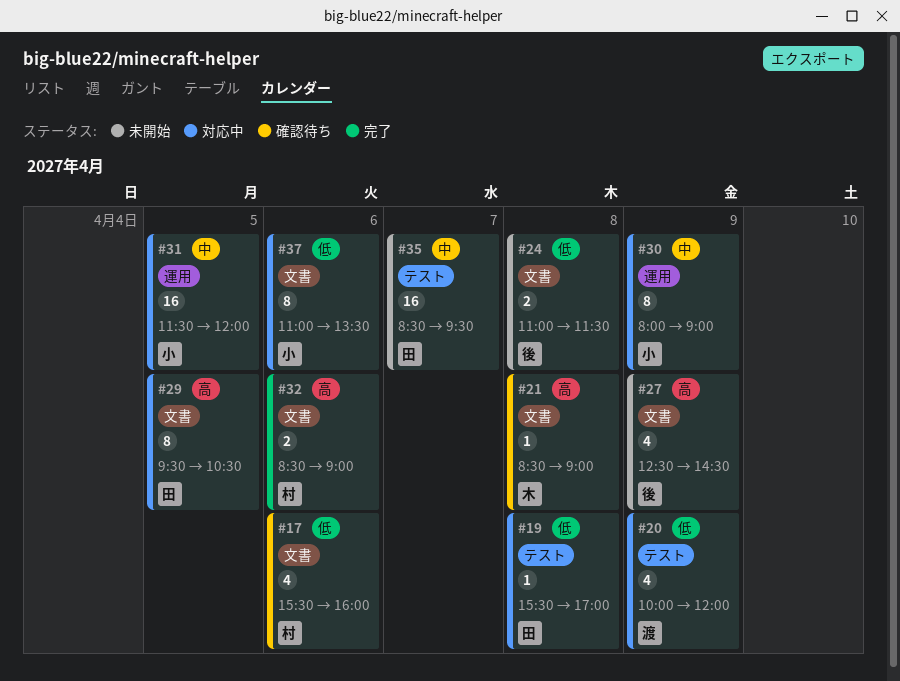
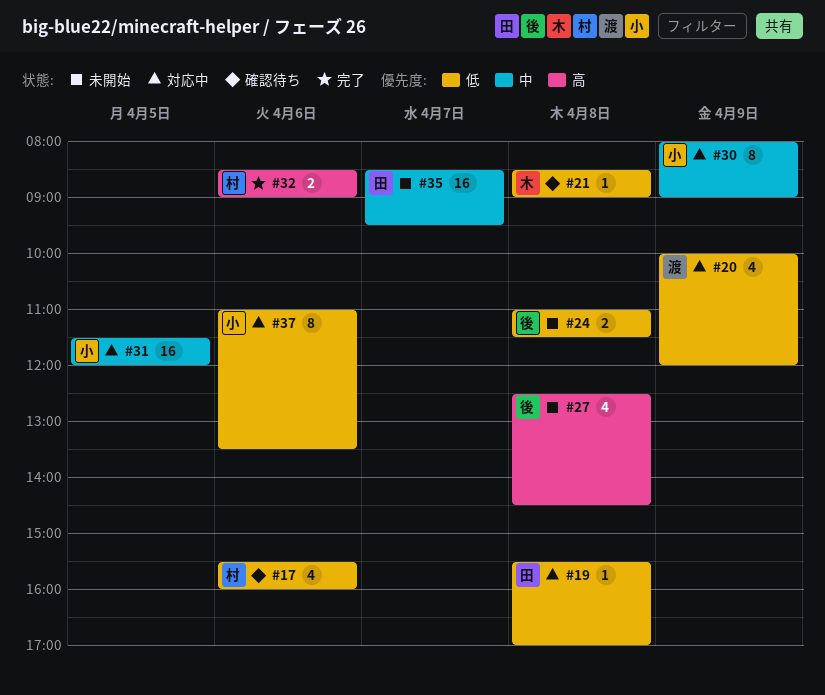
#21, priority: 高 -> 低
#27, day: Apr 9 -> Apr 8
#29: present -> none

